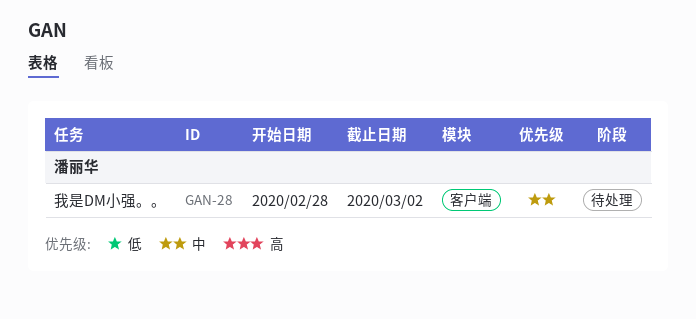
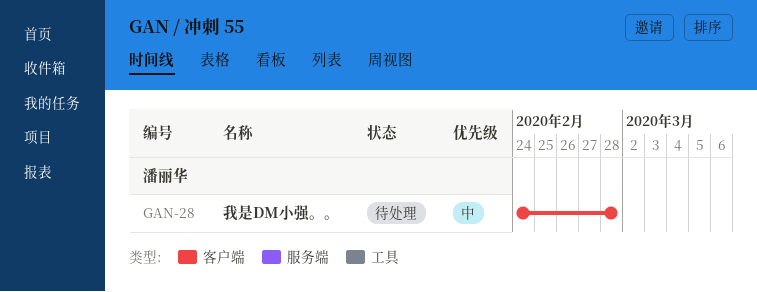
GAN-28, start: Feb 28 -> Feb 24
GAN-28, due: Mar 2 -> Feb 28

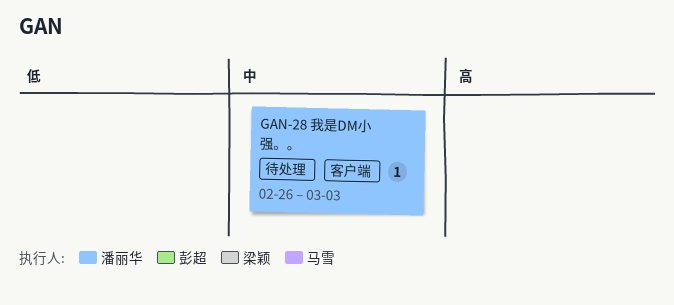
GAN-28, start: Feb 24 -> Feb 26
GAN-28, due: Feb 28 -> Mar 3

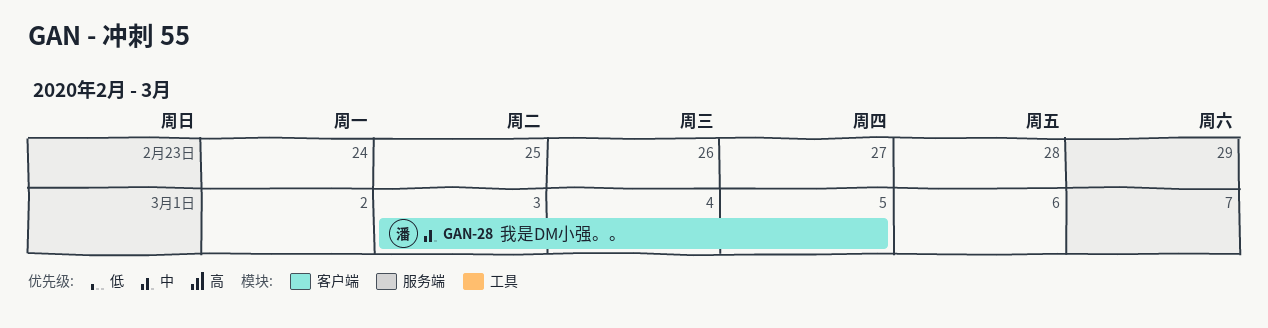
GAN-28, start: Feb 26 -> Mar 3
GAN-28, due: Mar 3 -> Mar 5

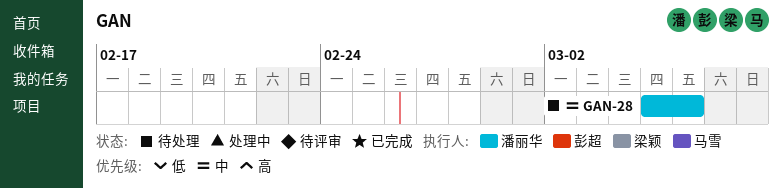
GAN-28, start: Mar 3 -> Mar 5
GAN-28, due: Mar 5 -> Mar 6

